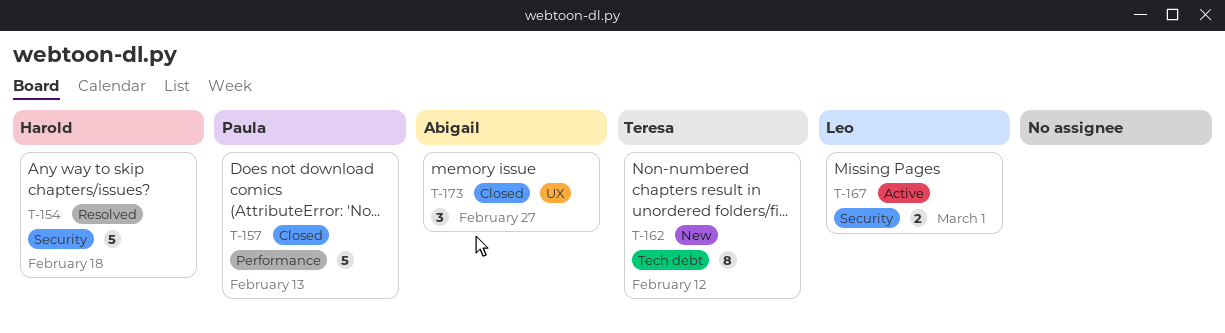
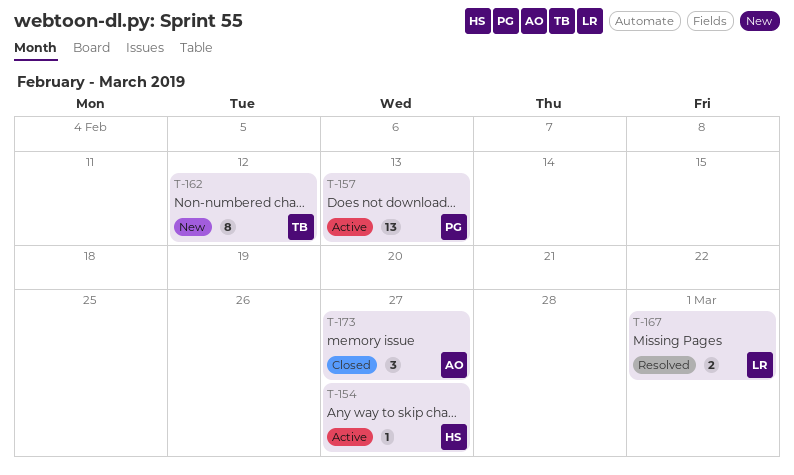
T-154, status: Resolved -> Active
T-154, estimate: 5 -> 1
T-154, due: Feb 18 -> Feb 27
T-157, status: Closed -> Active
T-157, estimate: 5 -> 13
T-167, status: Active -> Resolved

